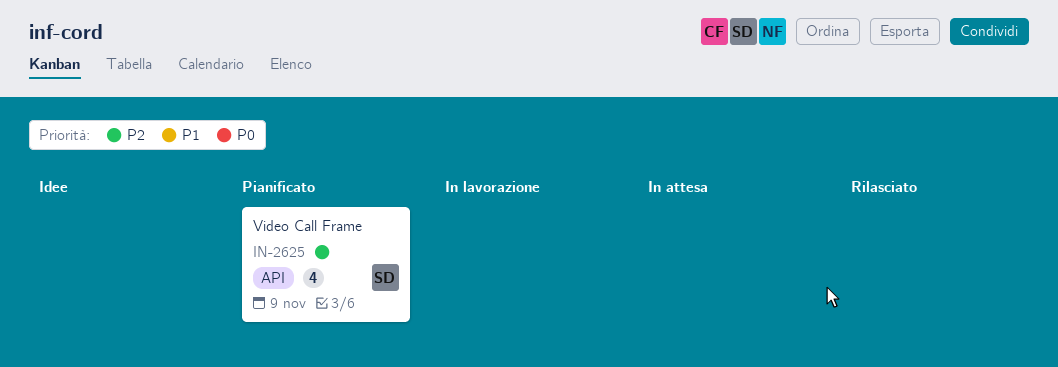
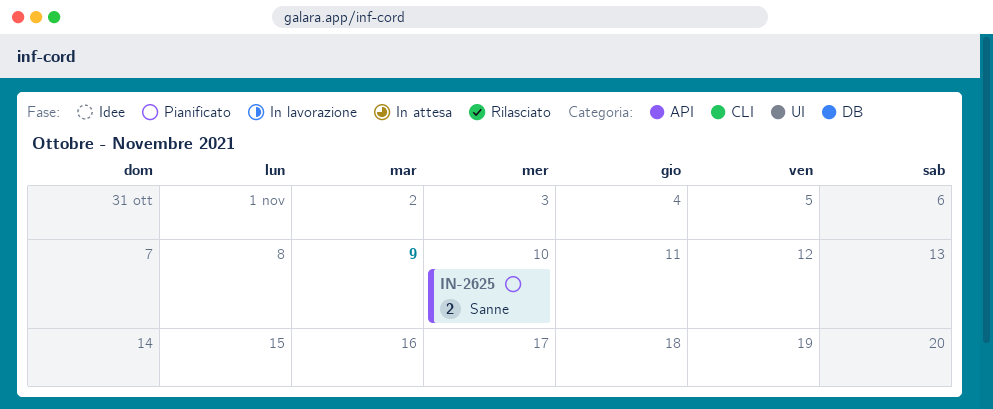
IN-2625, estimate: 4 -> 2
IN-2625, due: Nov 9 -> Nov 10

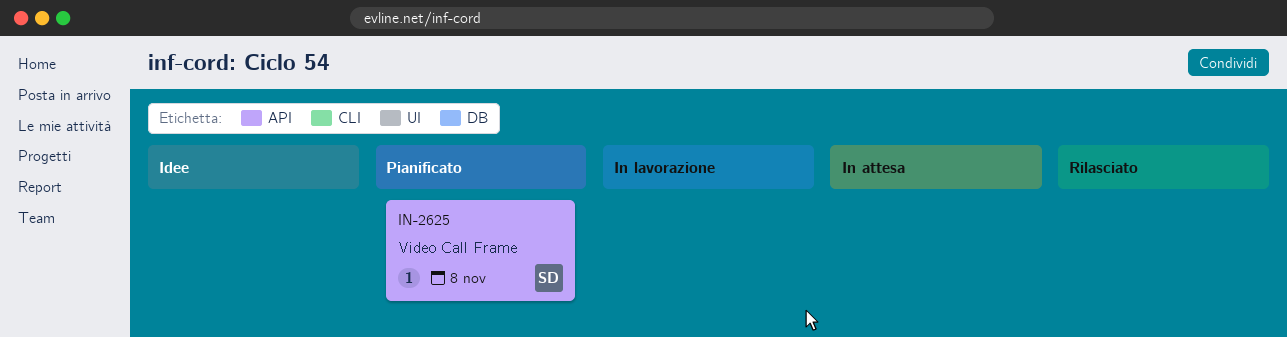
IN-2625, estimate: 2 -> 1
IN-2625, due: Nov 10 -> Nov 8

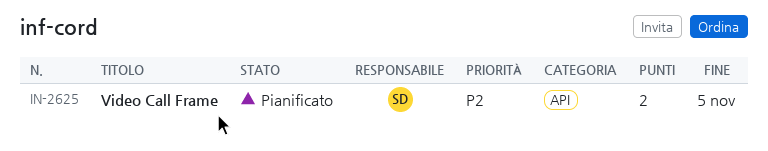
IN-2625, estimate: 1 -> 2
IN-2625, due: Nov 8 -> Nov 5

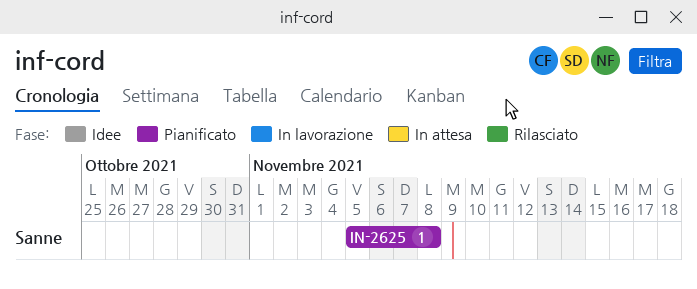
IN-2625, estimate: 2 -> 1
IN-2625, due: Nov 5 -> Nov 8

